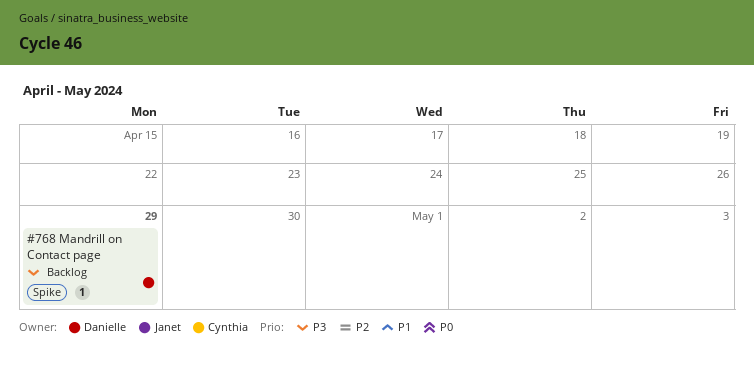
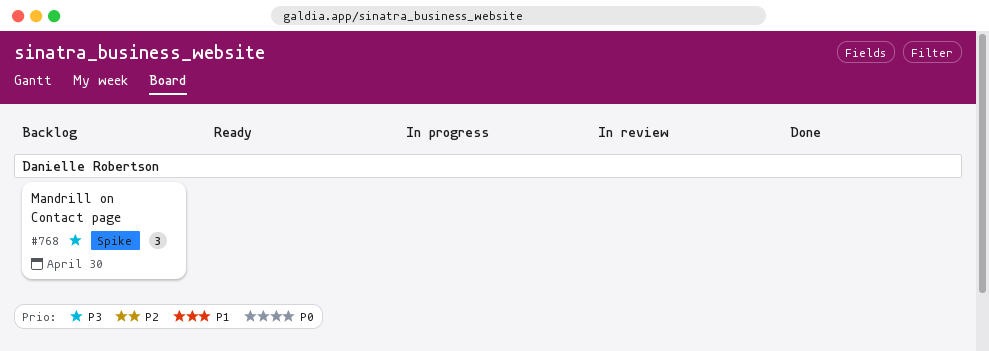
#768, estimate: 1 -> 3
#768, due: Apr 29 -> Apr 30

